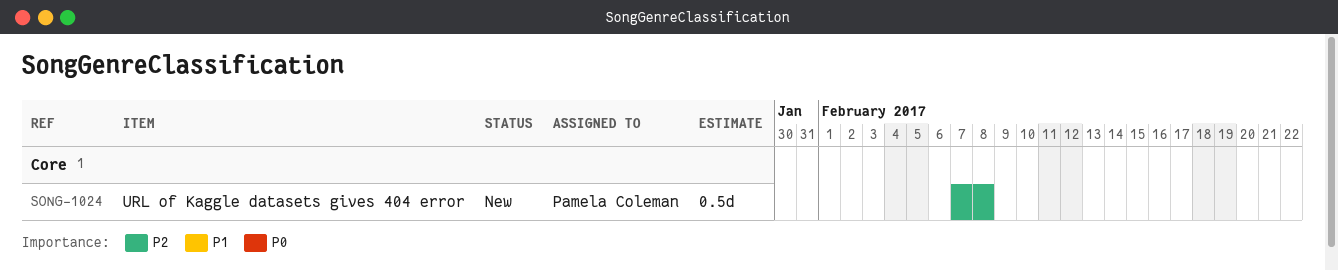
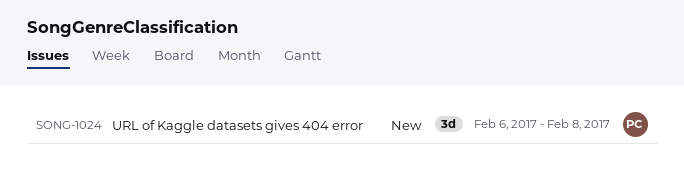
SONG-1024, estimate: 0.5d -> 3d
SONG-1024, start: Feb 7 -> Feb 6

